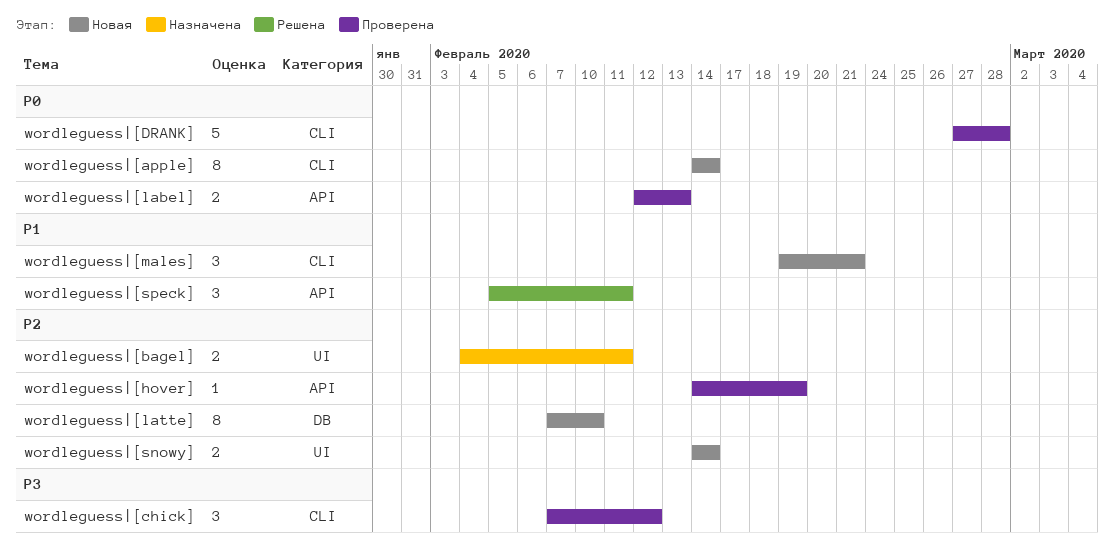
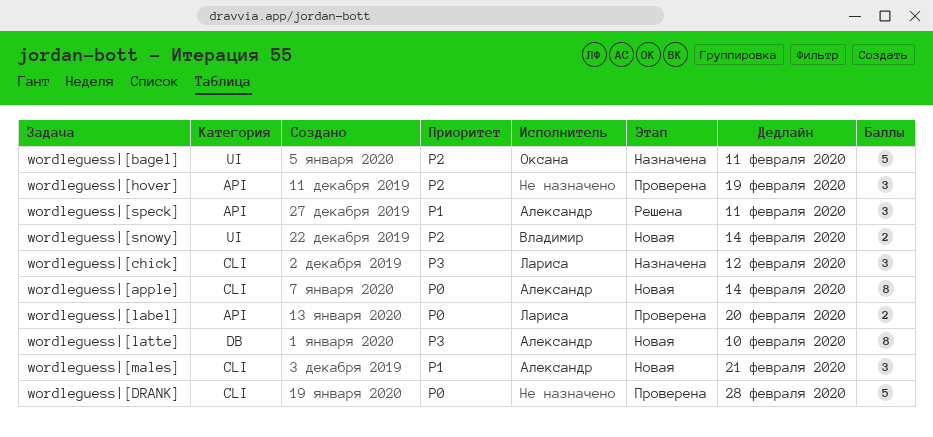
wordleguess|[bagel], estimate: 2 -> 5
wordleguess|[chick], status: Проверена -> Назначена
wordleguess|[hover], estimate: 1 -> 3
wordleguess|[label], due: Feb 13 -> Feb 20
wordleguess|[latte], priority: P2 -> P3

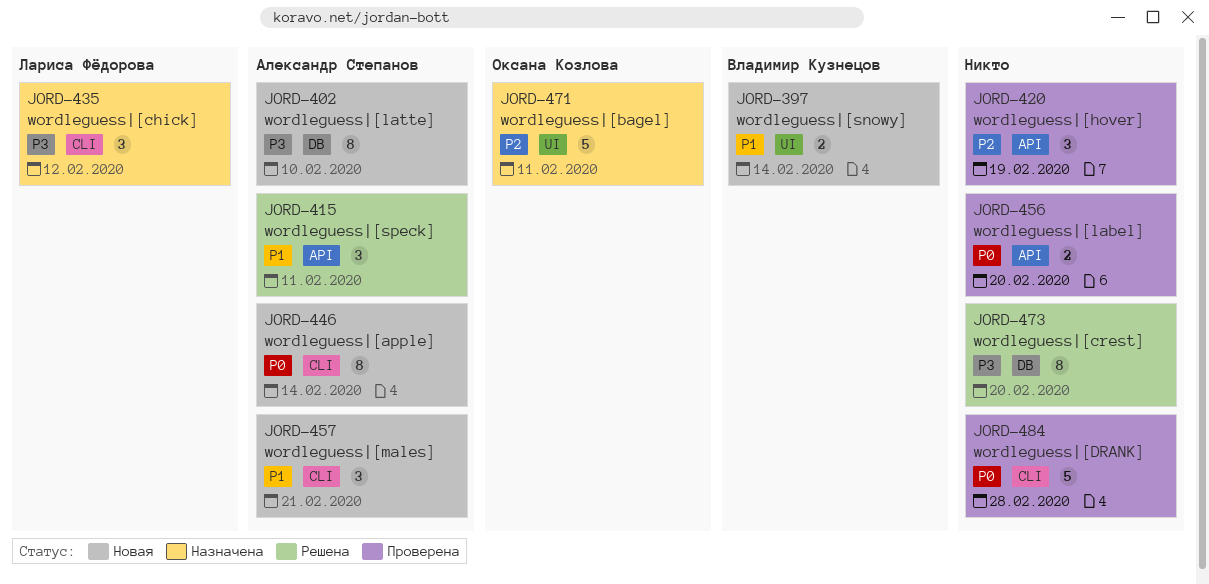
wordleguess|[crest]: none -> present
wordleguess|[label], owner: Лариса Фёдорова -> none
wordleguess|[snowy], priority: P2 -> P1

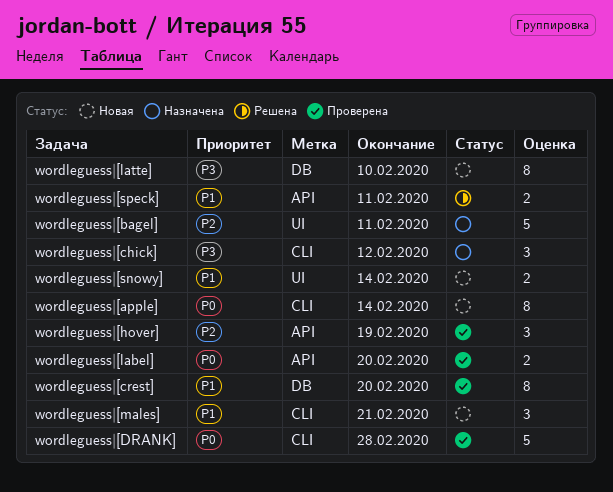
wordleguess|[crest], status: Решена -> Проверена
wordleguess|[crest], priority: P3 -> P1
wordleguess|[speck], estimate: 3 -> 2

